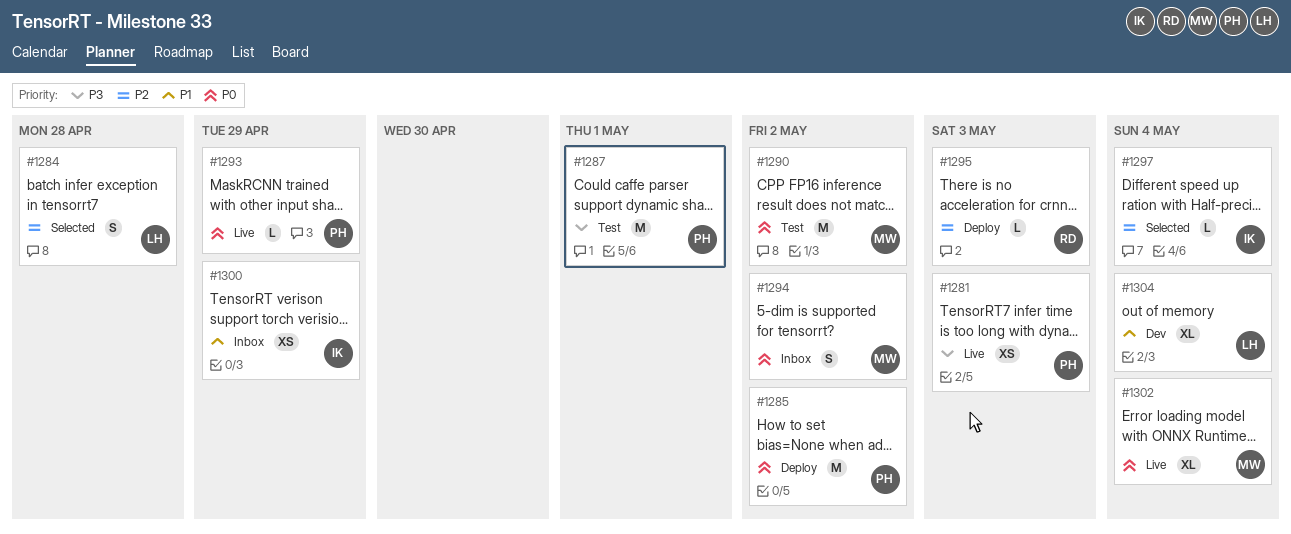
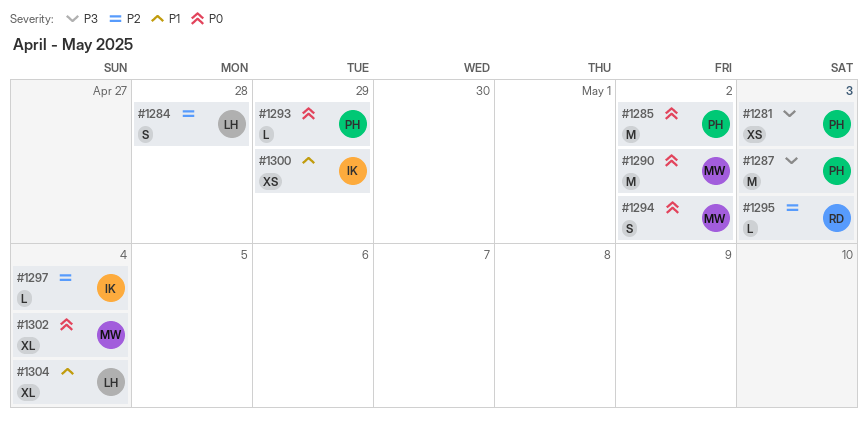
#1287, due: May 1 -> May 3

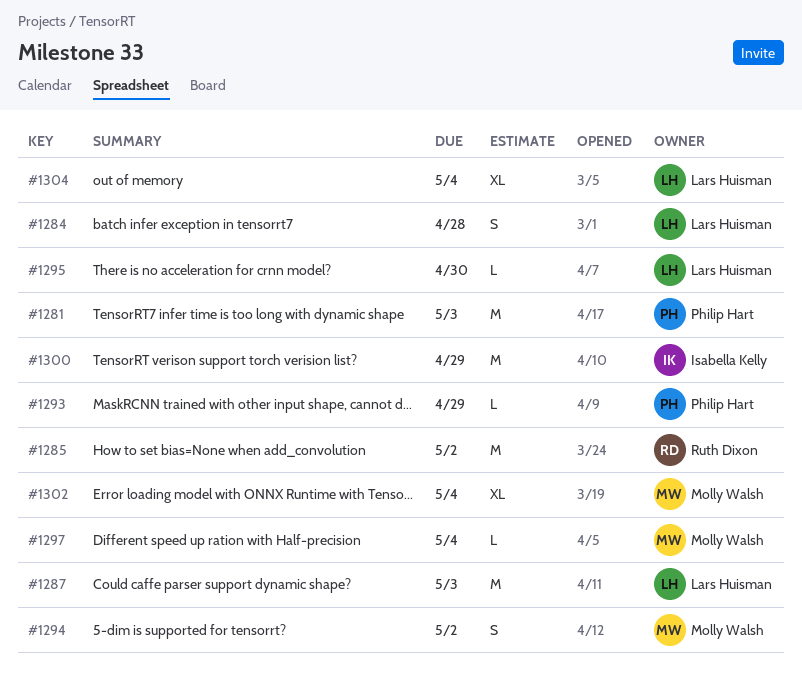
#1281, estimate: XS -> M
#1285, owner: Philip Hart -> Ruth Dixon
#1287, owner: Philip Hart -> Lars Huisman
#1290: present -> none
#1295, owner: Ruth Dixon -> Lars Huisman
#1295, due: May 3 -> Apr 30
#1297, owner: Isabella Kelly -> Molly Walsh
#1300, estimate: XS -> M

